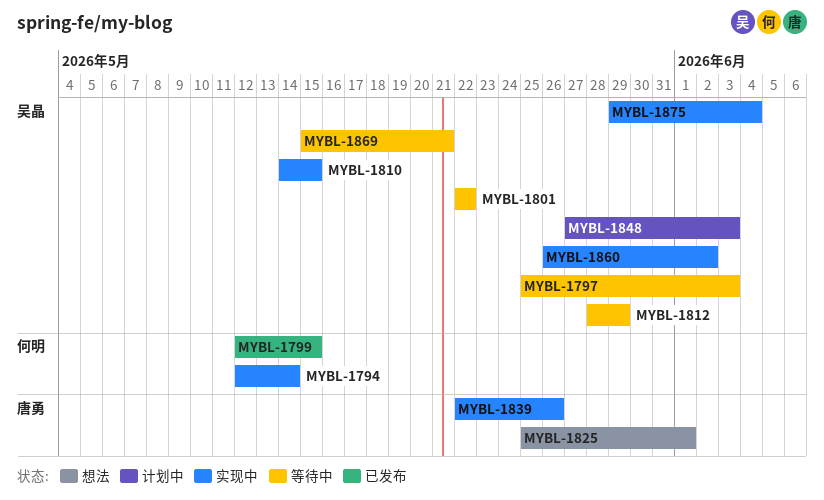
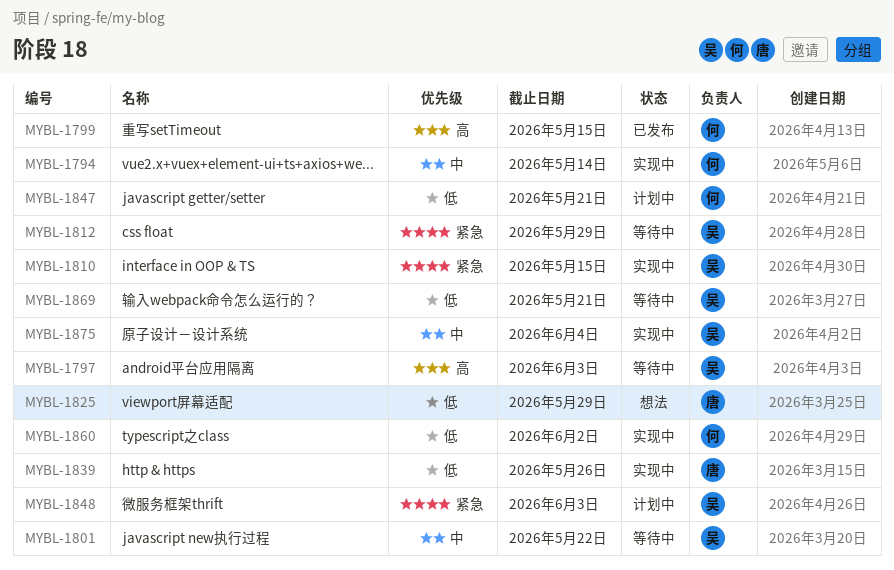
MYBL-1825, due: Jun 1 -> May 29
MYBL-1847: none -> present
MYBL-1860, owner: 吴晶 -> 何明

